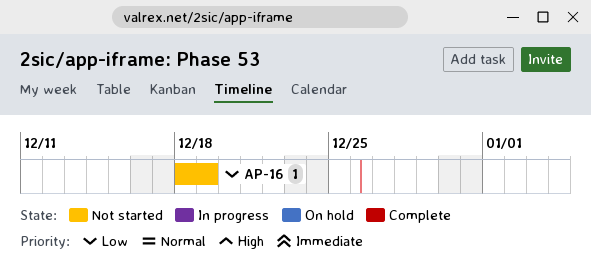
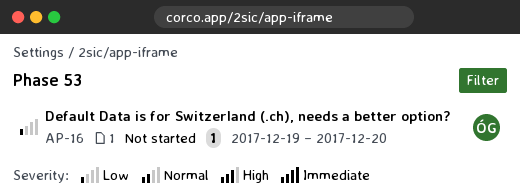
AP-16, start: Dec 18 -> Dec 19
AP-16, due: Dec 19 -> Dec 20

